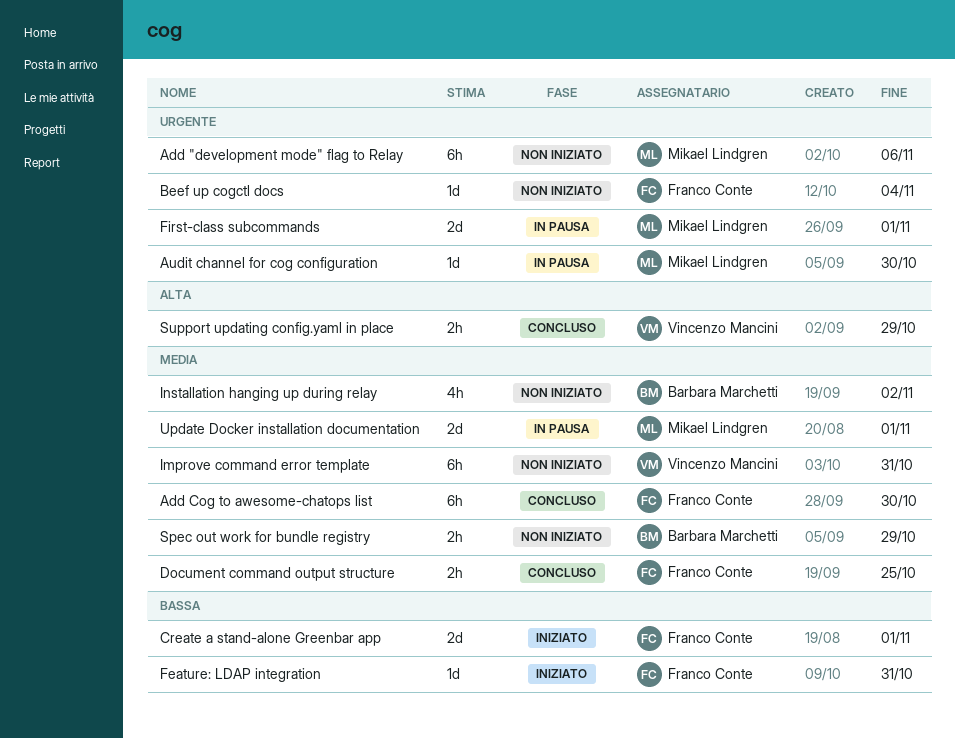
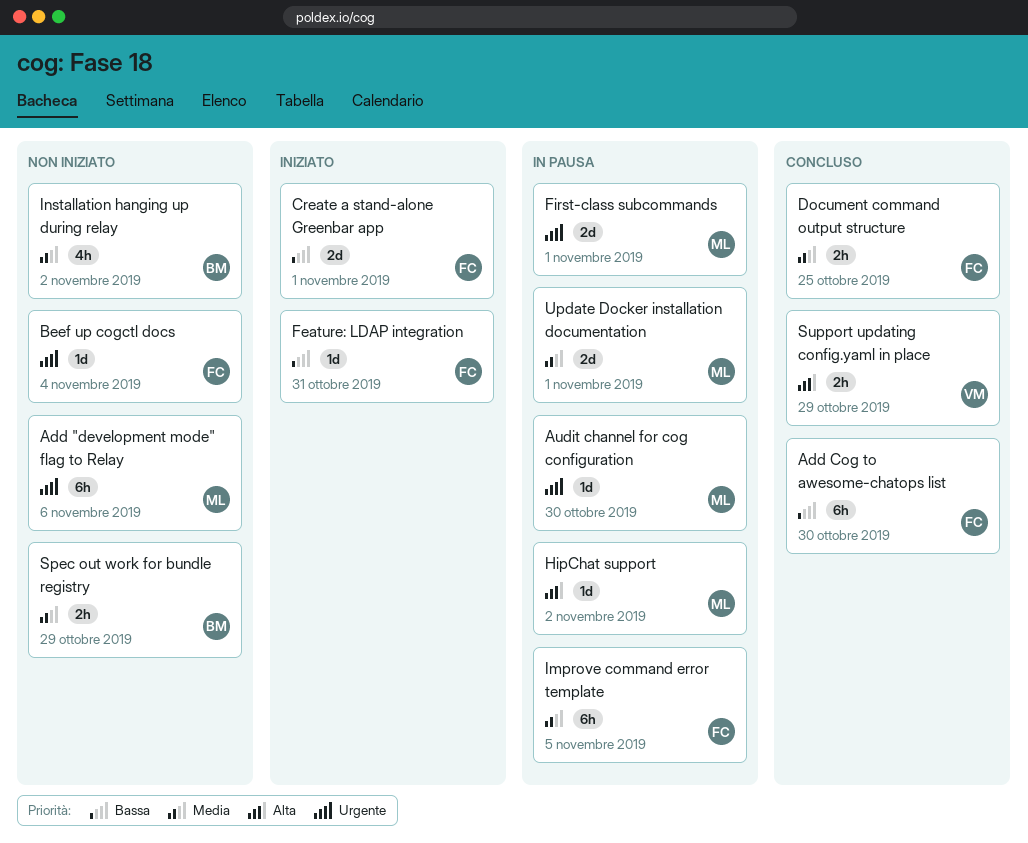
Add Cog to awesome-chatops list, priority: Media -> Bassa
HipChat support: none -> present
Improve command error template, status: Non iniziato -> In pausa
Improve command error template, owner: Vincenzo Mancini -> Franco Conte
Improve command error template, due: Oct 31 -> Nov 5

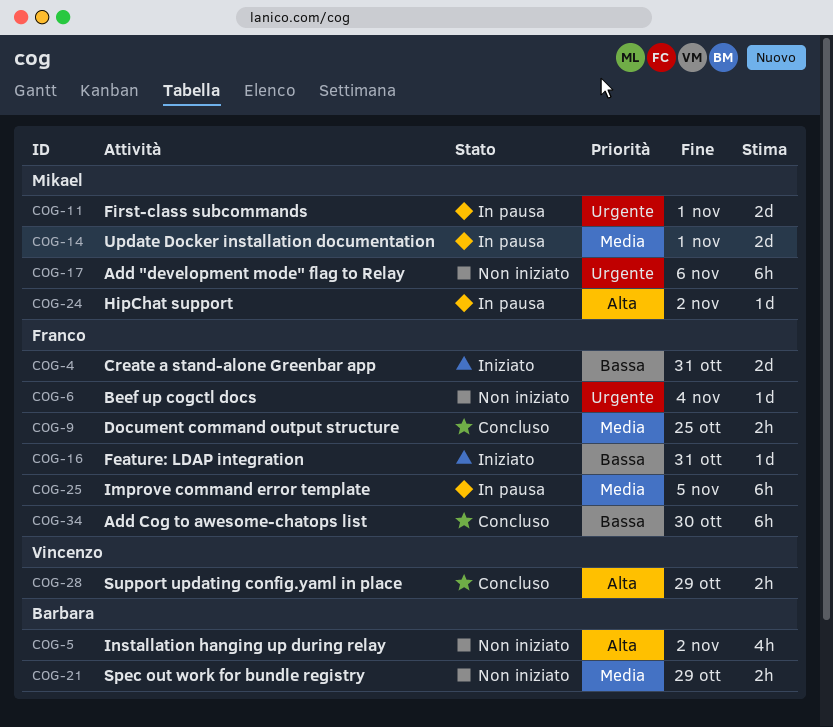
Audit channel for cog configuration: present -> none
Create a stand-alone Greenbar app, due: Nov 1 -> Oct 31
Installation hanging up during relay, priority: Media -> Alta

